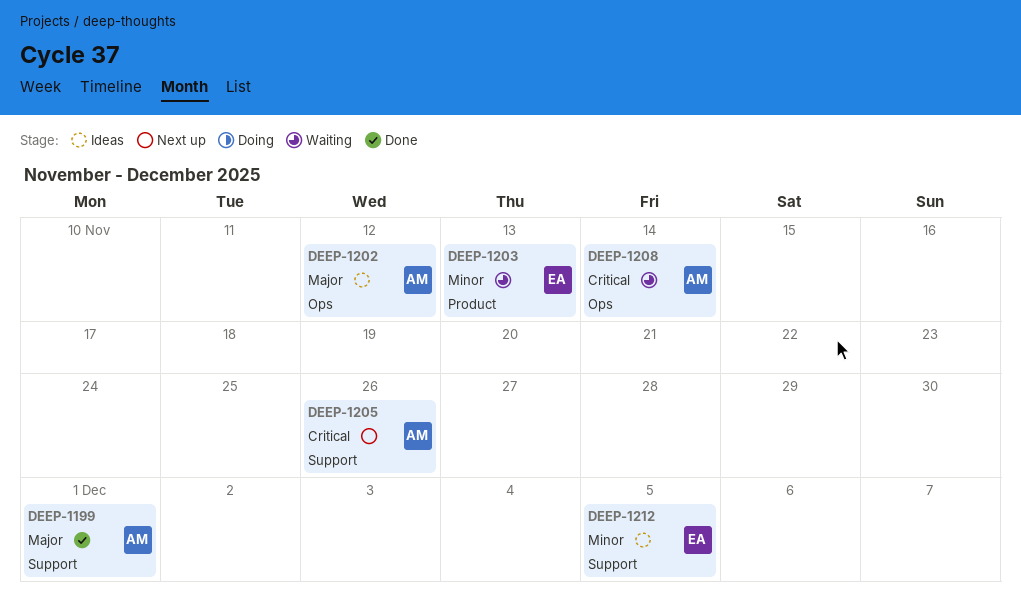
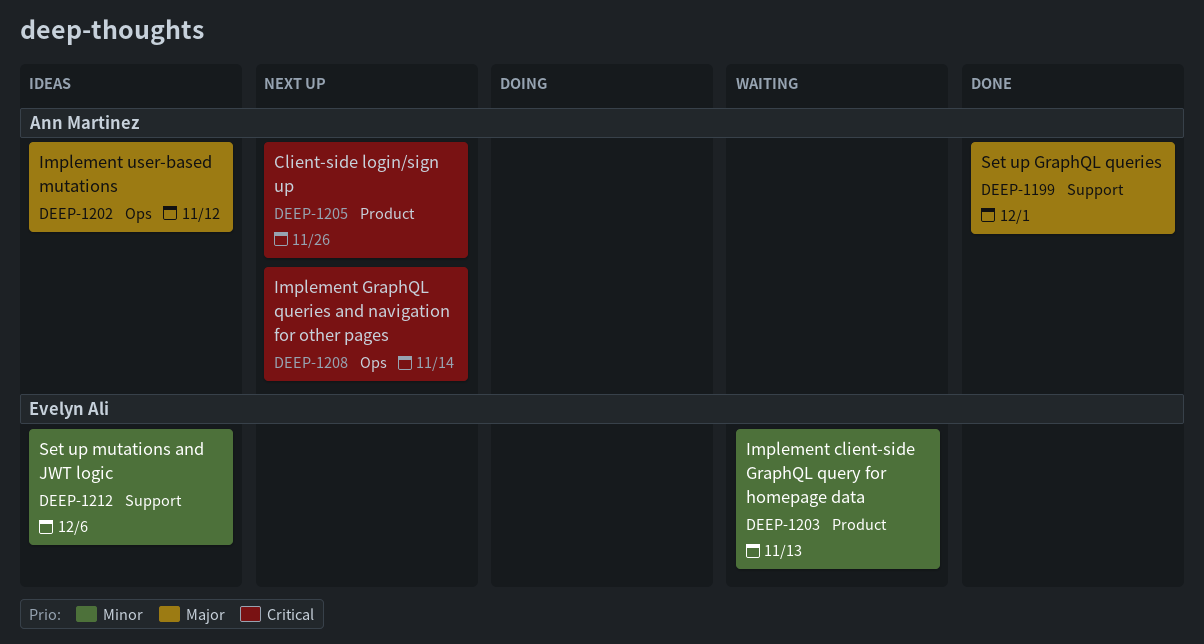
DEEP-1205, label: Support -> Product
DEEP-1208, status: Waiting -> Next up
DEEP-1212, due: Dec 5 -> Dec 6

